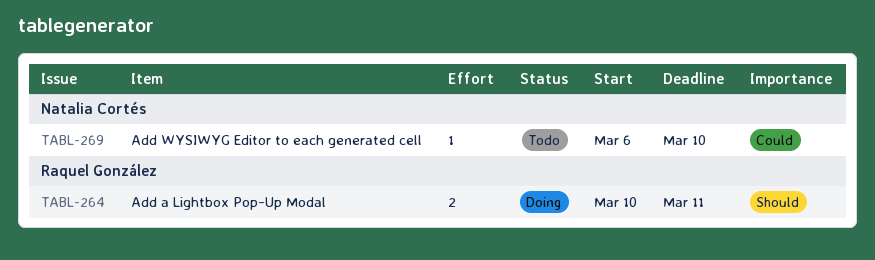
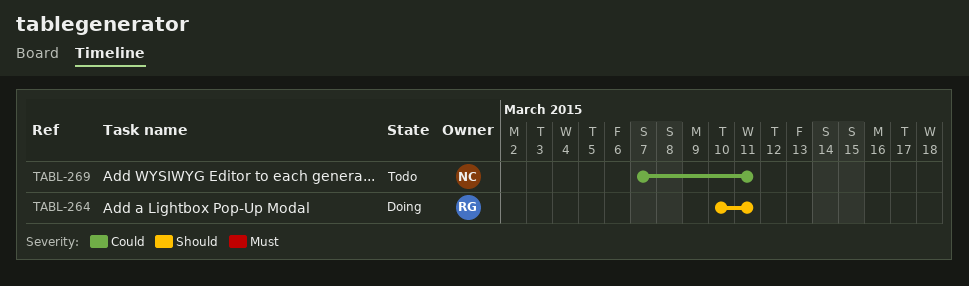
TABL-269, start: Mar 6 -> Mar 7
TABL-269, due: Mar 10 -> Mar 11

